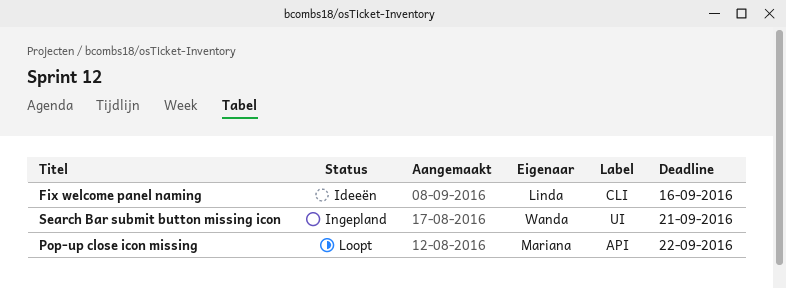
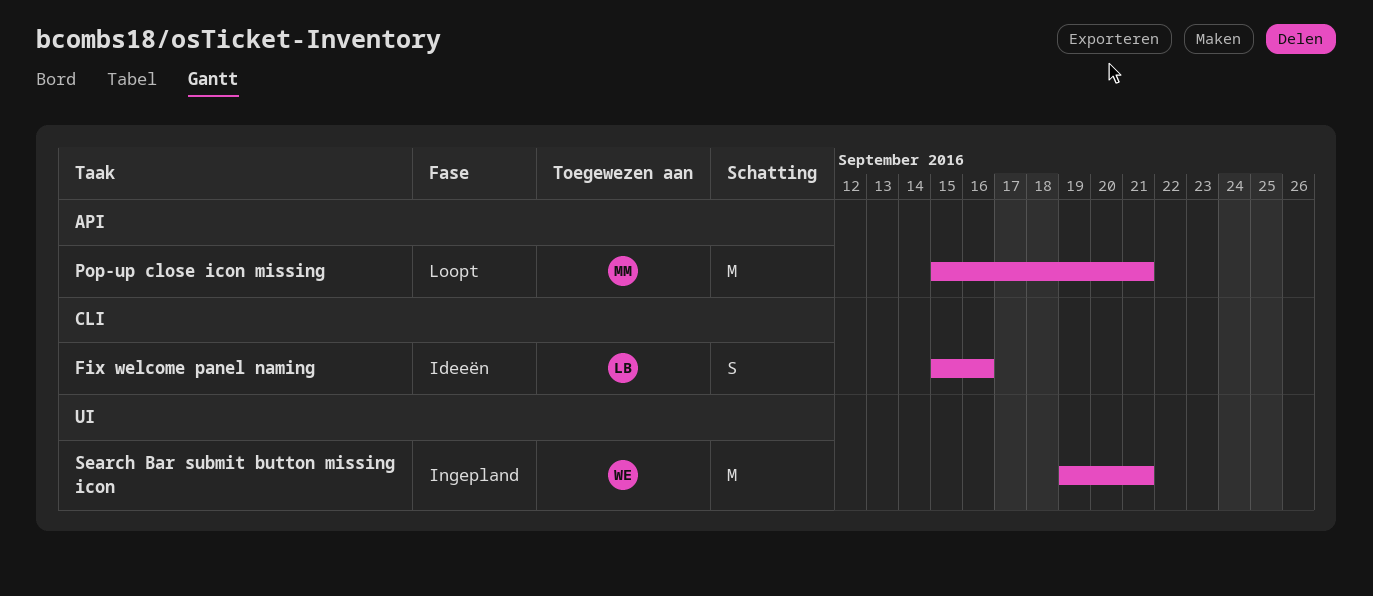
Pop-up close icon missing, due: Sep 22 -> Sep 21

